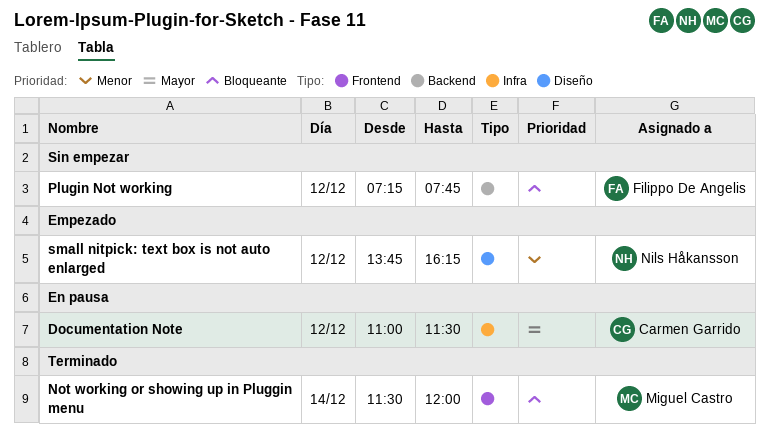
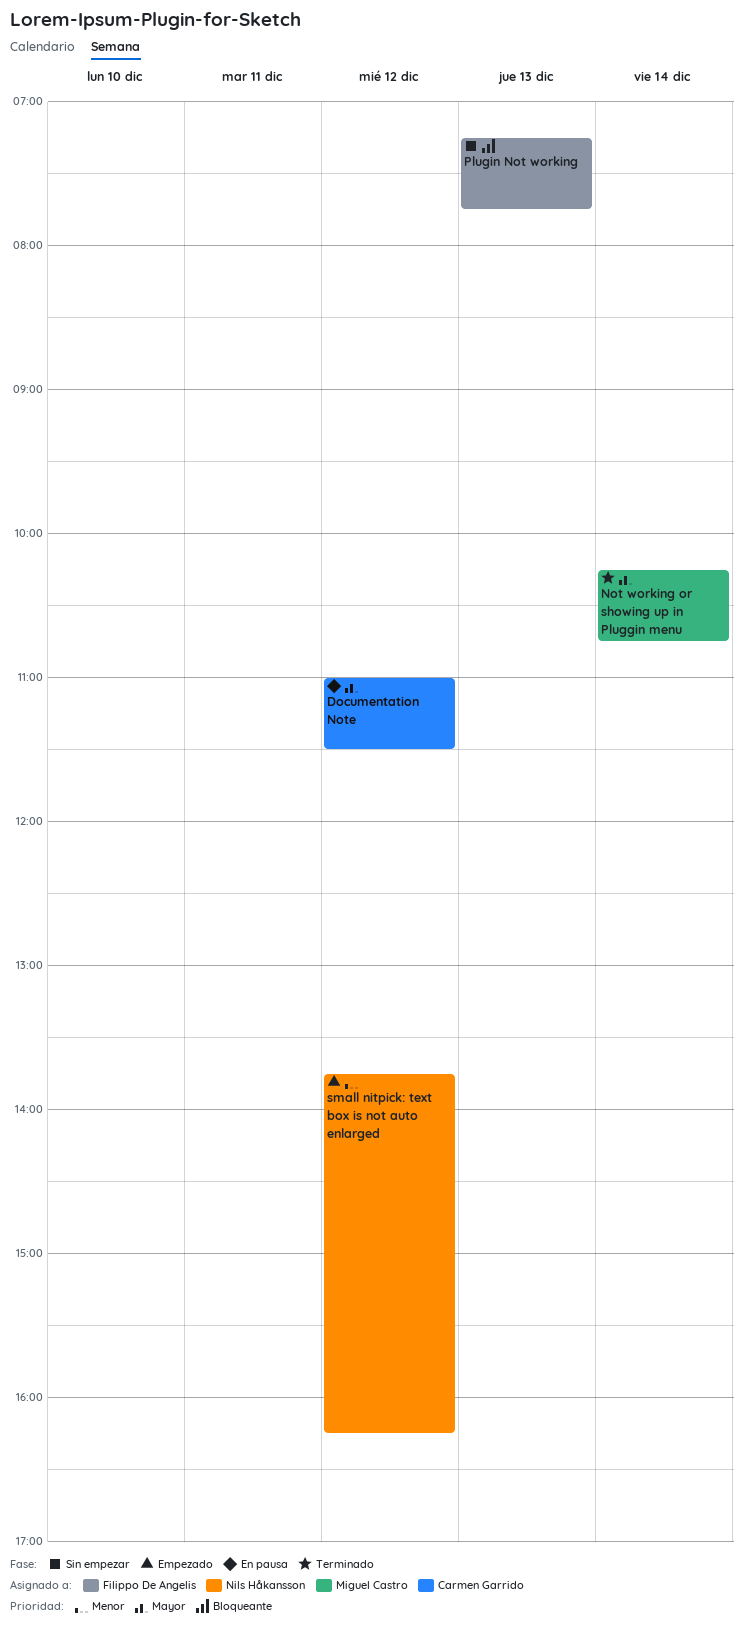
Not working or showing up in Pluggin menu, priority: Bloqueante -> Mayor
Not working or showing up in Pluggin menu, begins: 11:30 -> 10:15
Not working or showing up in Pluggin menu, ends: 12:00 -> 10:45
Plugin Not working, day: Dec 12 -> Dec 13

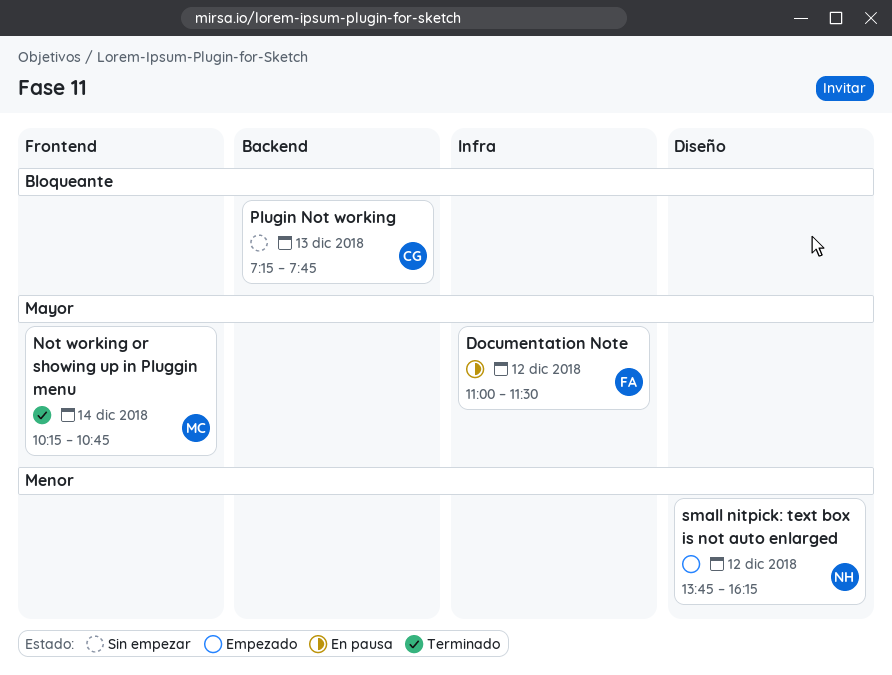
Documentation Note, owner: Carmen Garrido -> Filippo De Angelis
Plugin Not working, owner: Filippo De Angelis -> Carmen Garrido

